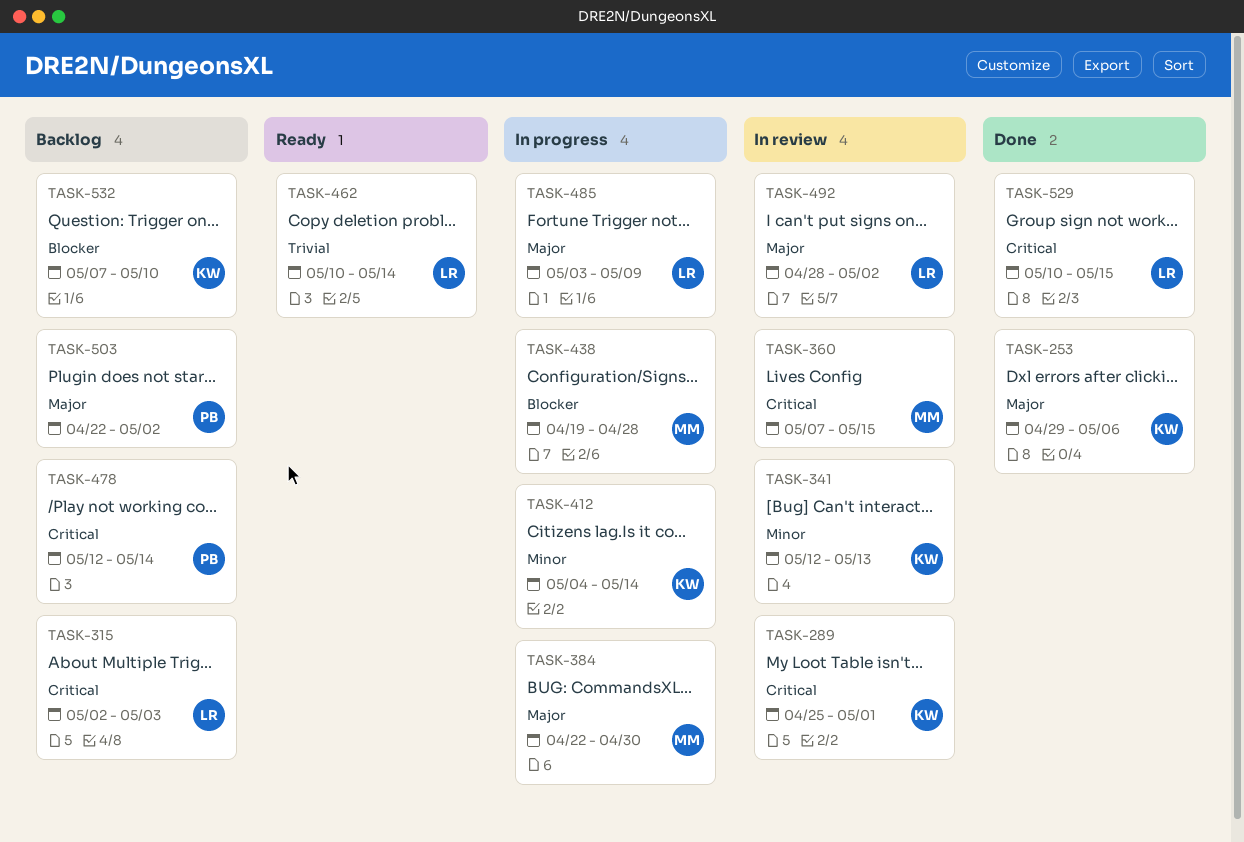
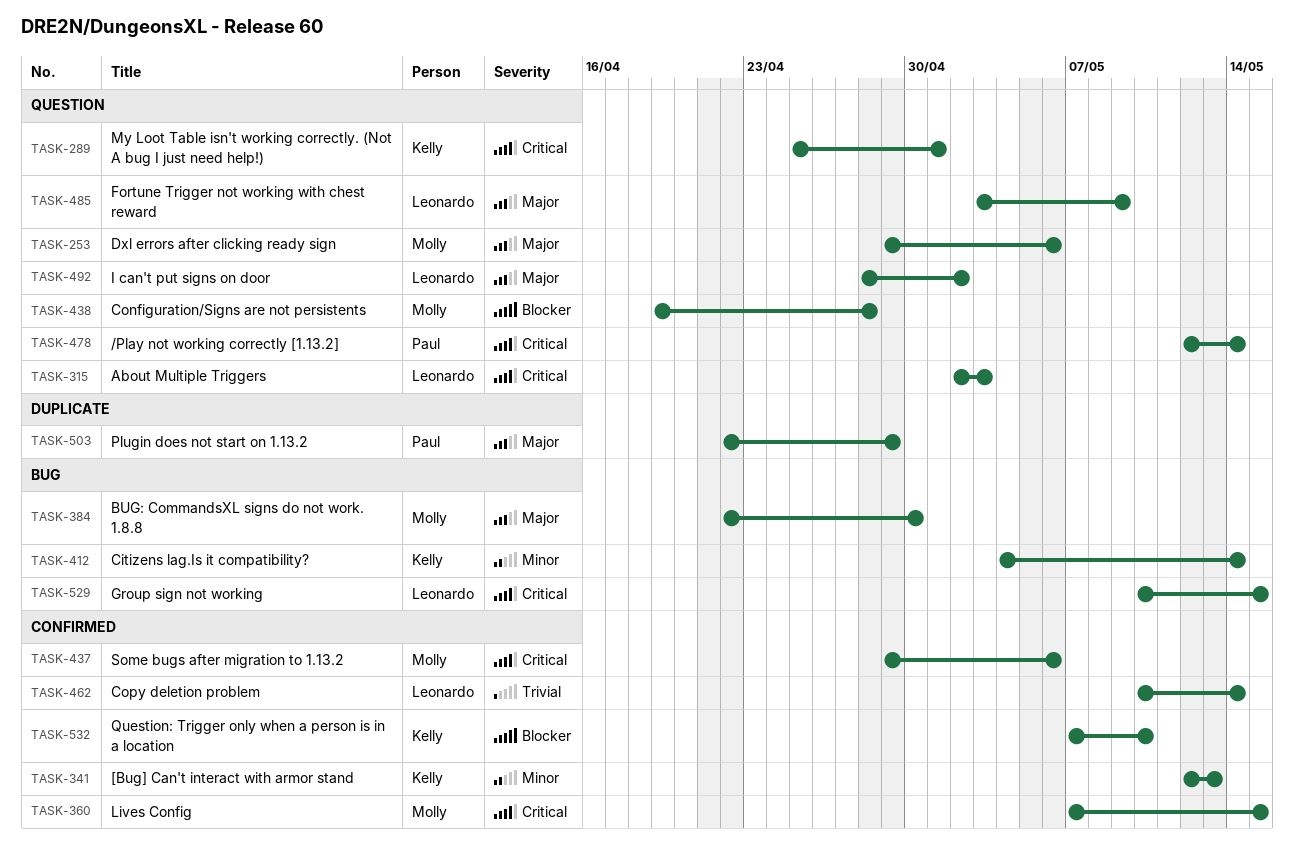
TASK-253, owner: Kelly -> Molly
TASK-437: none -> present
TASK-503, due: May 2 -> Apr 29

